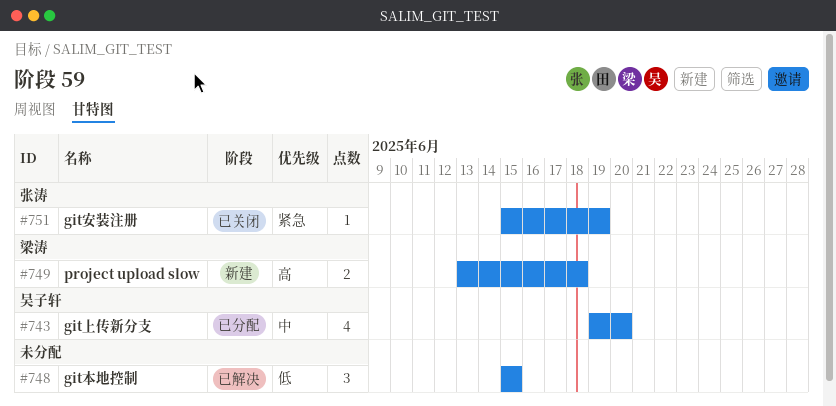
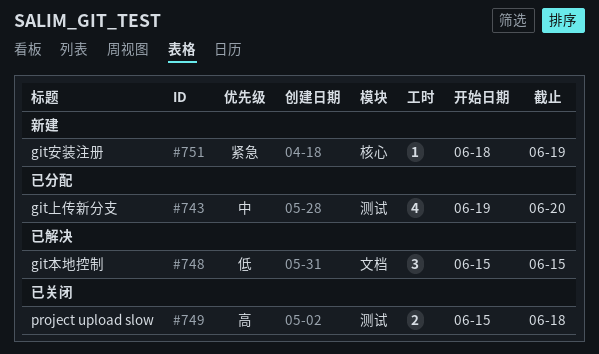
#749, status: 新建 -> 已关闭
#749, start: Jun 13 -> Jun 15
#751, status: 已关闭 -> 新建
#751, start: Jun 15 -> Jun 18

